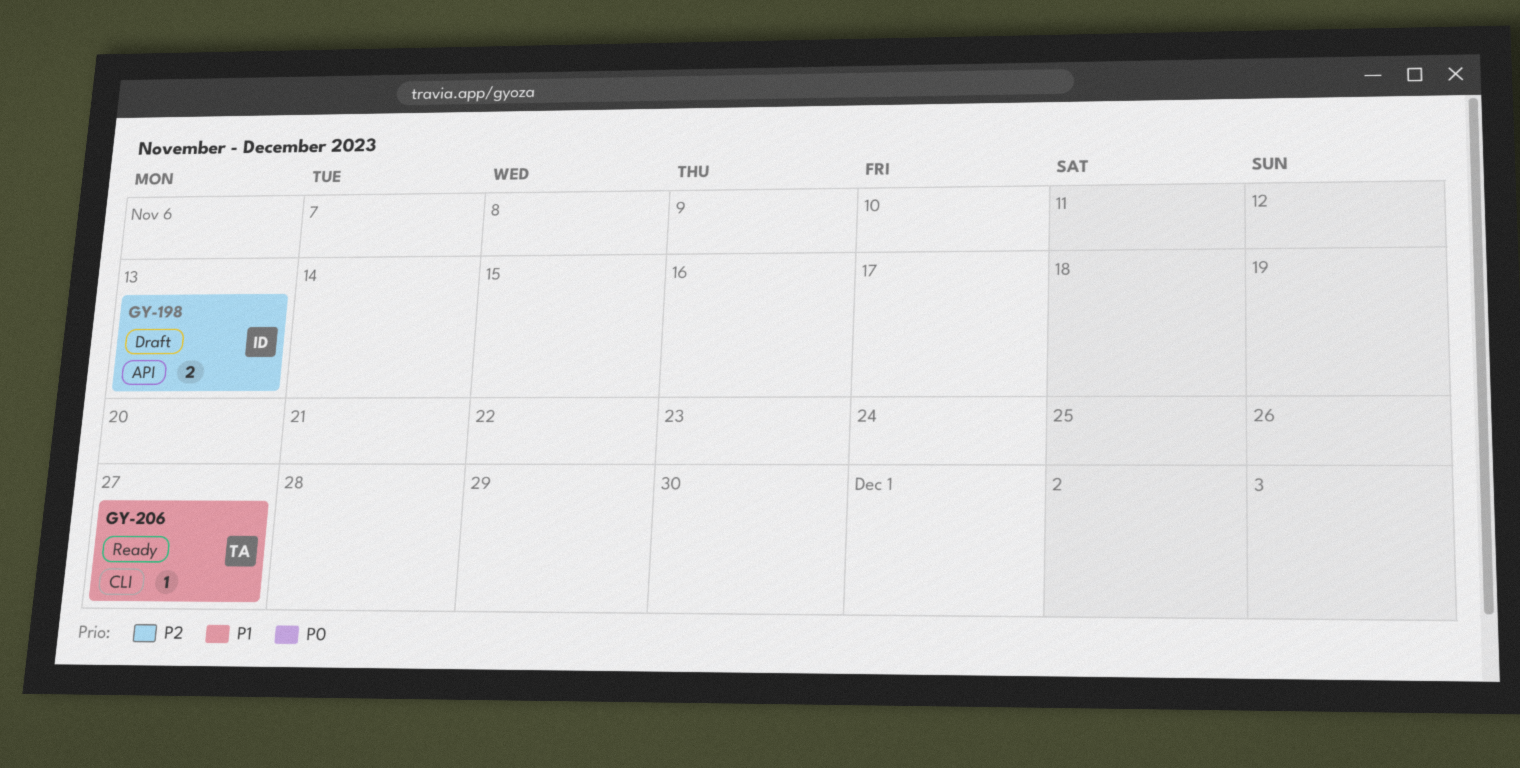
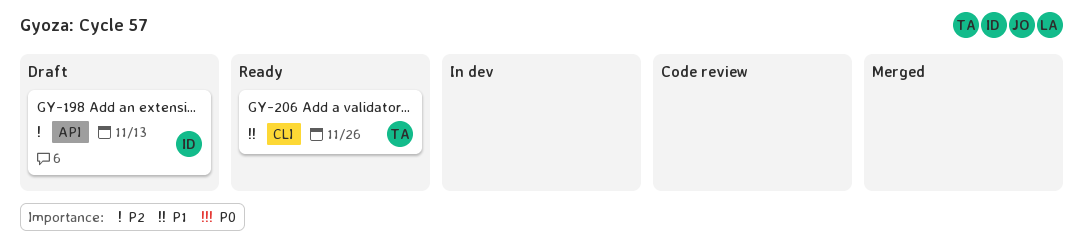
GY-206, due: Nov 27 -> Nov 26

